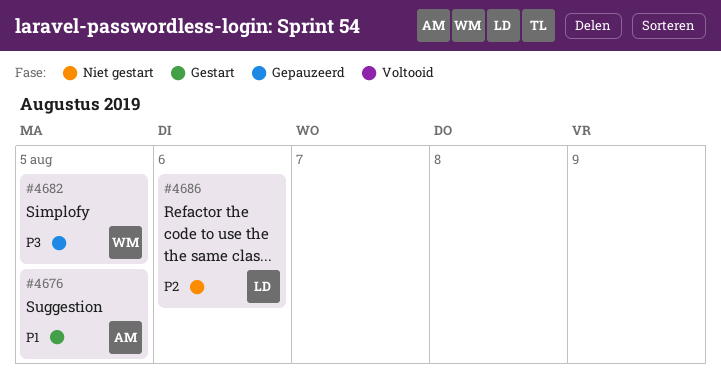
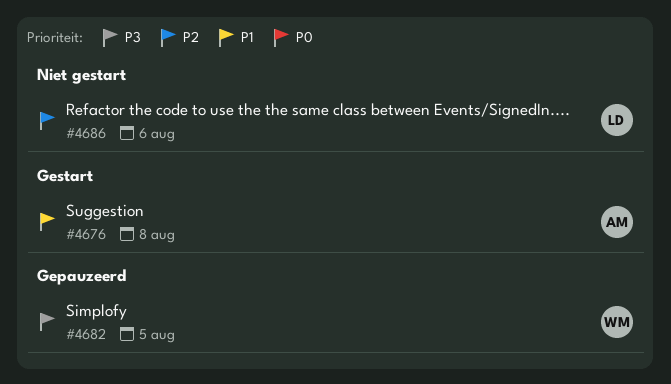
#4676, due: Aug 5 -> Aug 8

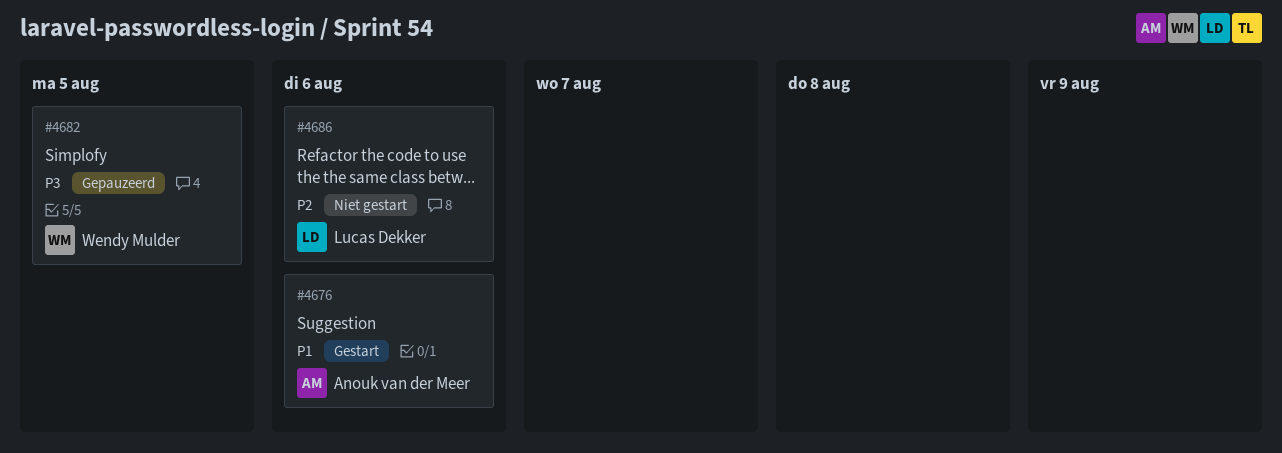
#4676, due: Aug 8 -> Aug 6

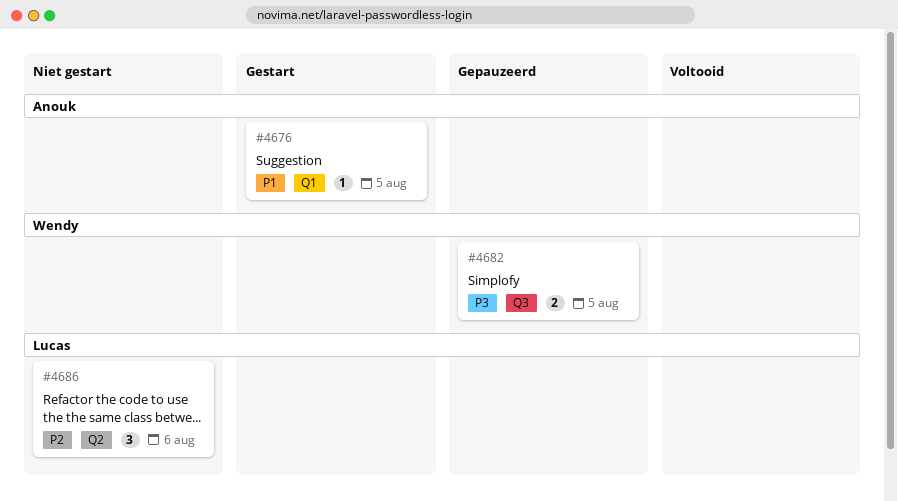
#4676, due: Aug 6 -> Aug 5

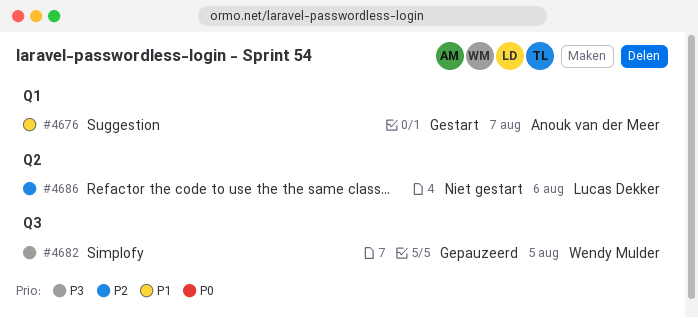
#4676, due: Aug 5 -> Aug 7

